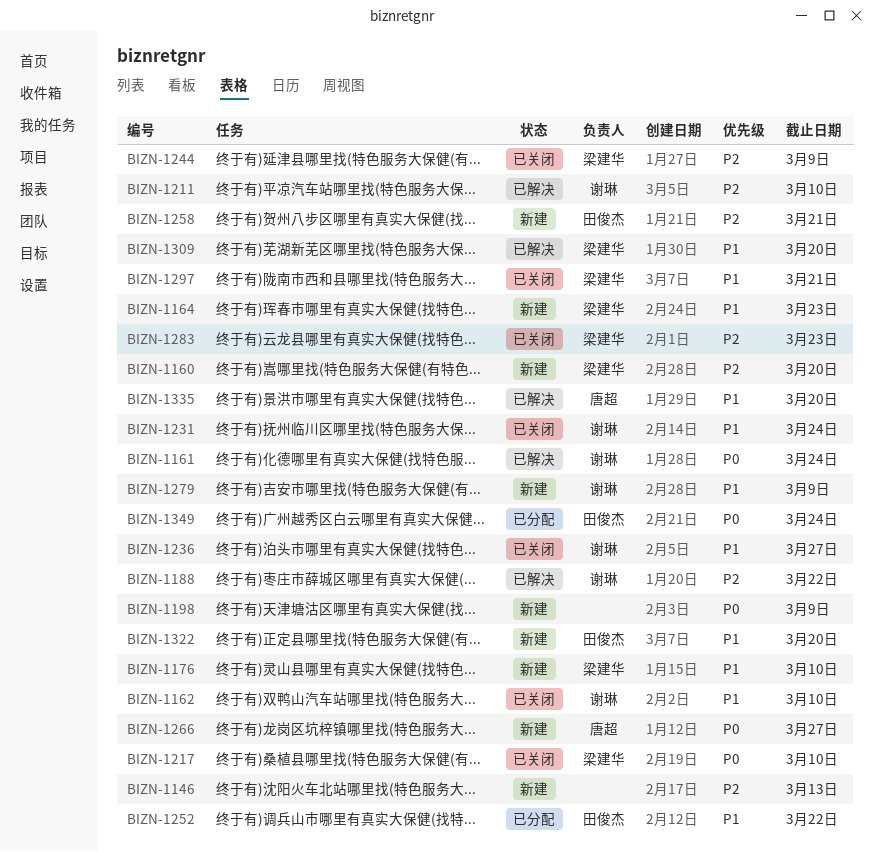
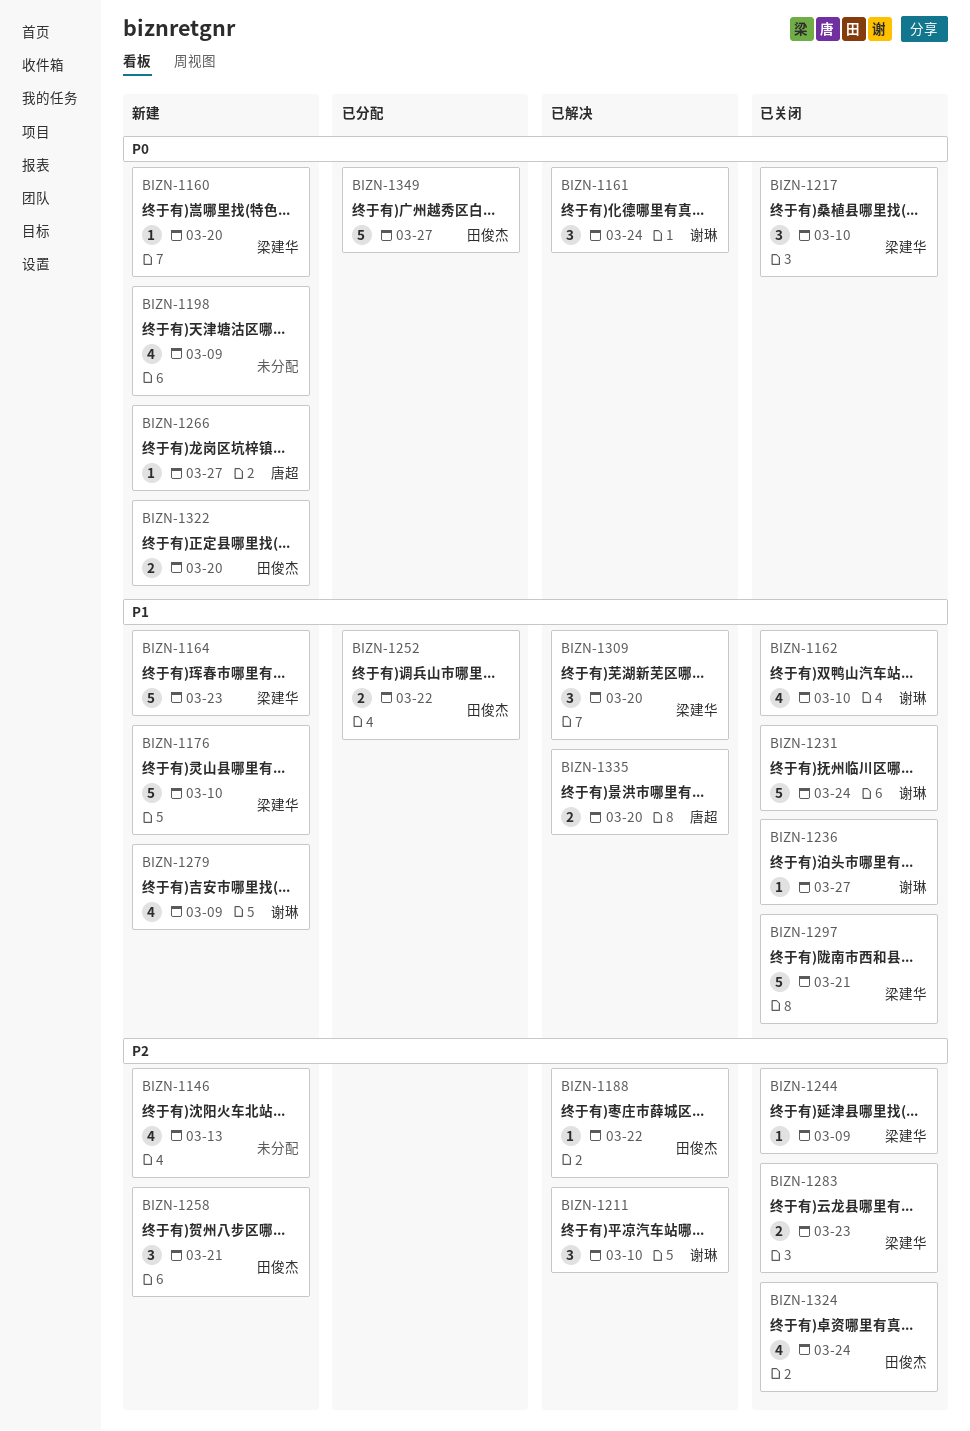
BIZN-1160, priority: P2 -> P0
BIZN-1188, owner: 谢琳 -> 田俊杰
BIZN-1322, priority: P1 -> P0
BIZN-1324: none -> present
BIZN-1349, due: Mar 24 -> Mar 27

